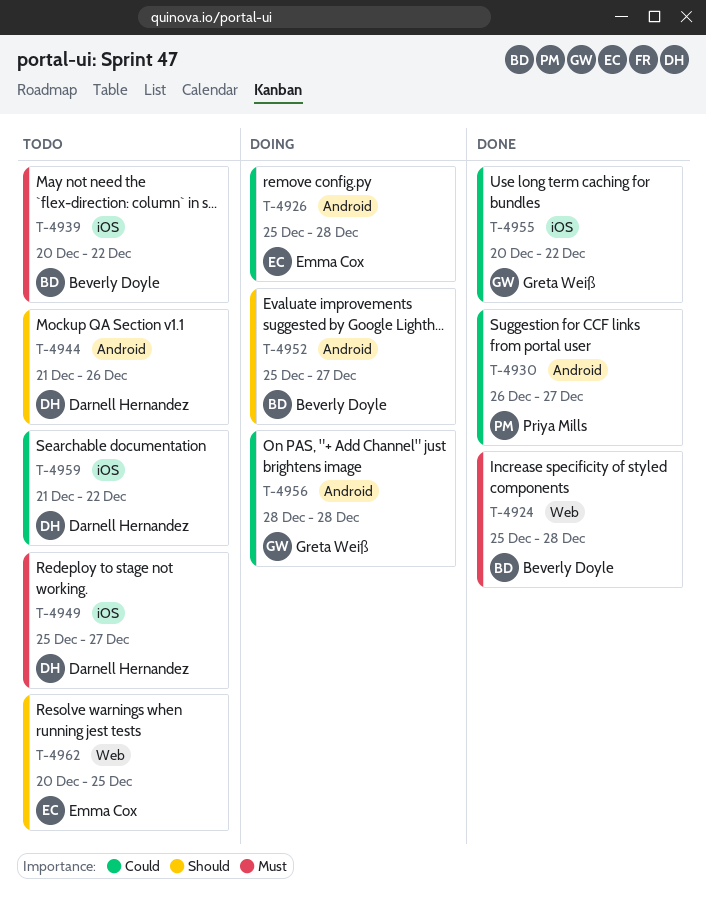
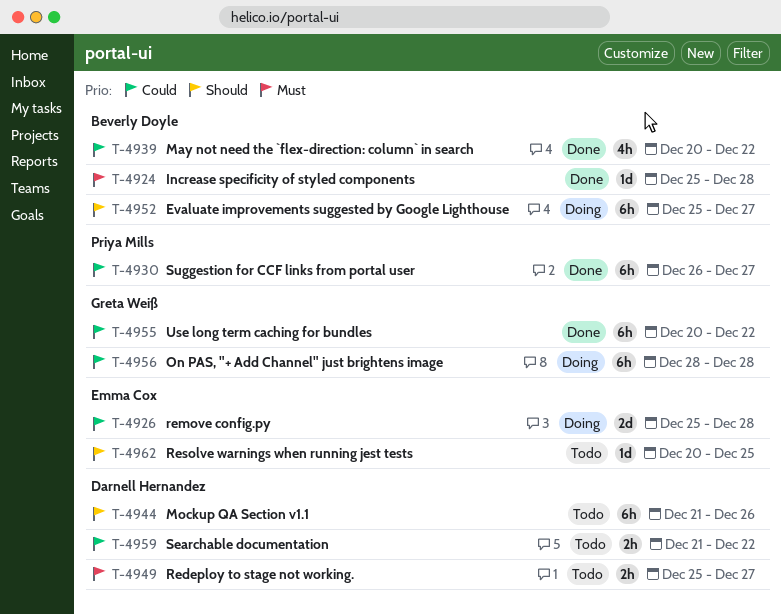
T-4939, status: Todo -> Done
T-4939, priority: Must -> Could

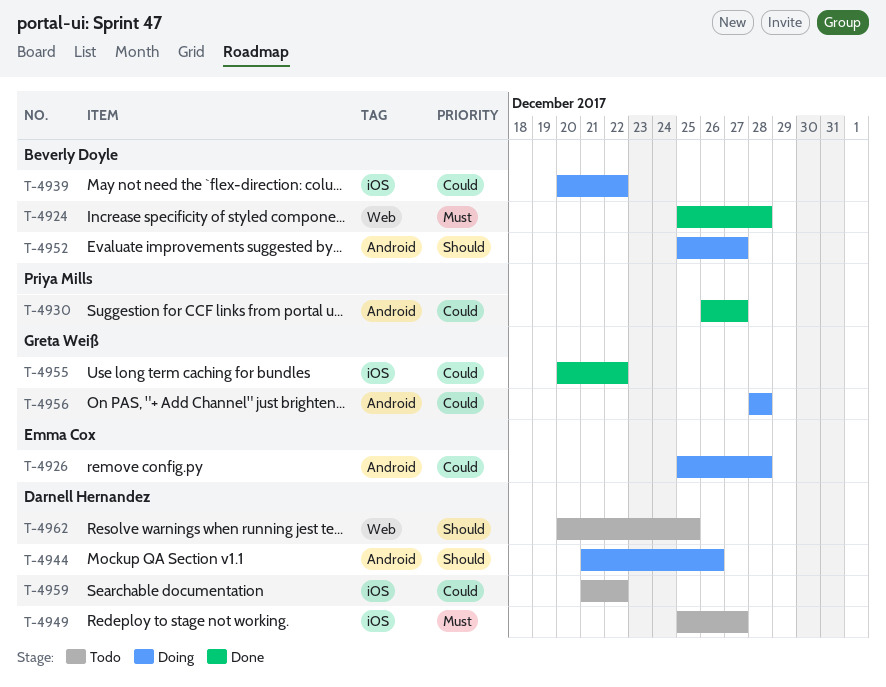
T-4939, status: Done -> Doing
T-4944, status: Todo -> Doing
T-4962, owner: Emma Cox -> Darnell Hernandez

